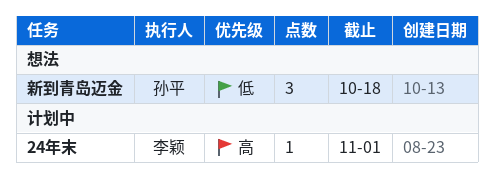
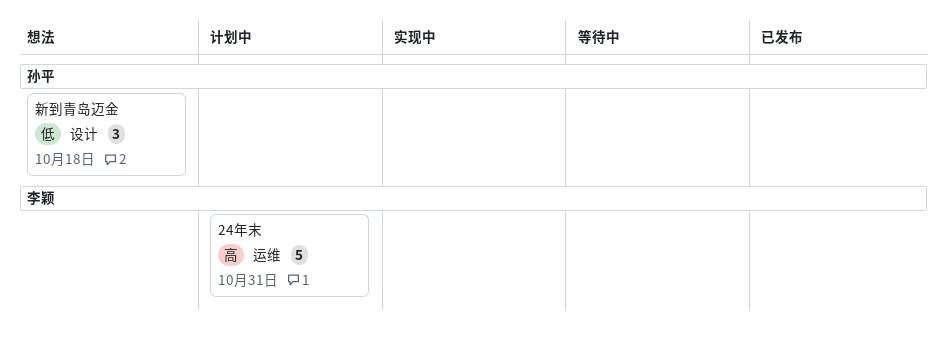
24年末, estimate: 1 -> 5
24年末, due: Nov 1 -> Oct 31

